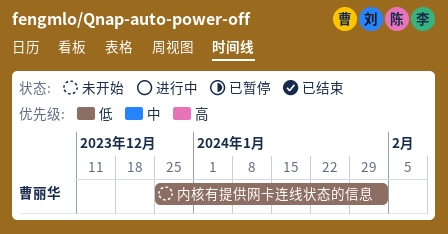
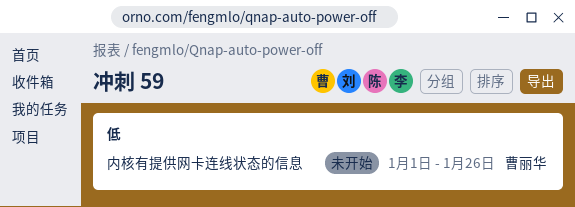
内核有提供网卡连线状态的信息, start: Dec 25 -> Jan 1
内核有提供网卡连线状态的信息, due: Feb 2 -> Jan 26

